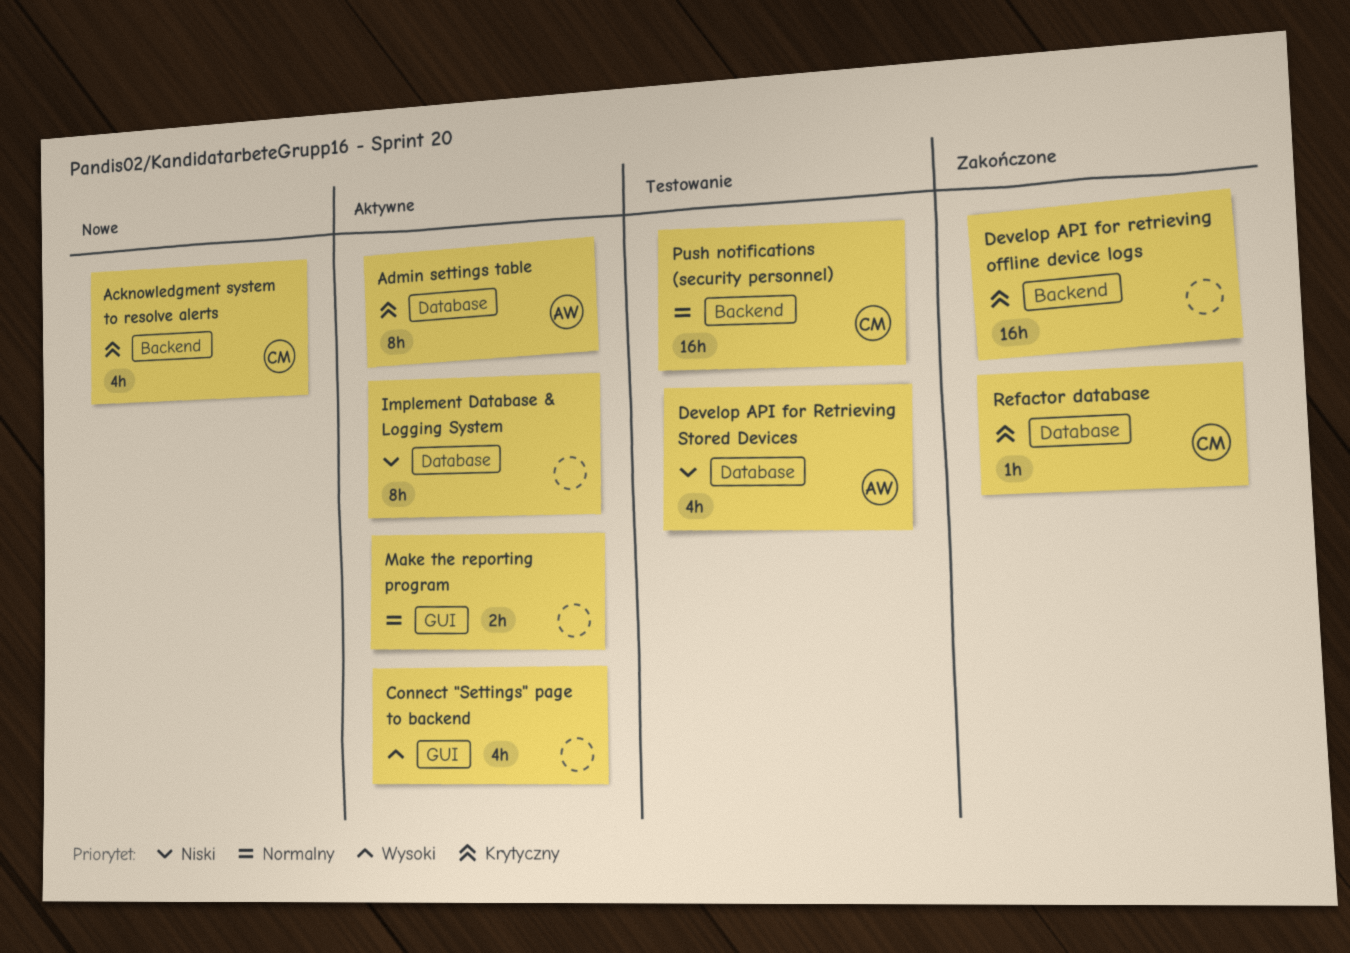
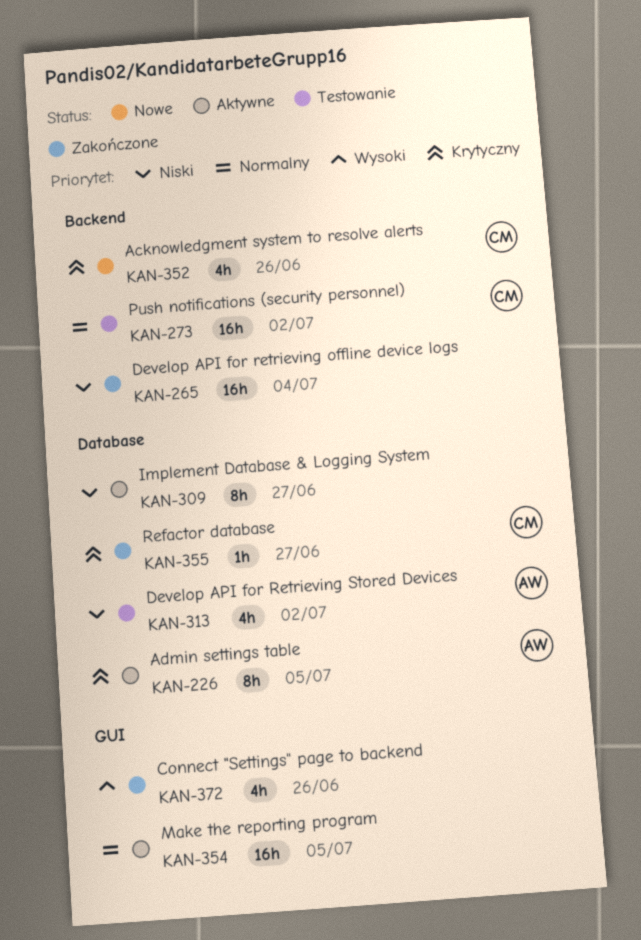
Connect "Settings" page to backend, status: Aktywne -> Zakończone
Develop API for retrieving offline device logs, priority: Krytyczny -> Niski
Make the reporting program, estimate: 2h -> 16h

